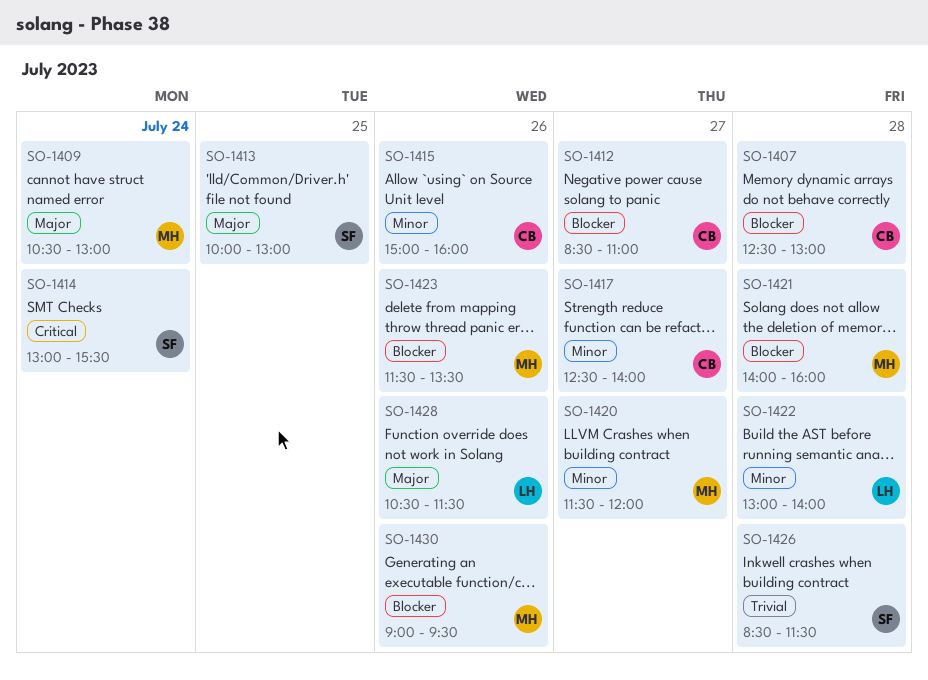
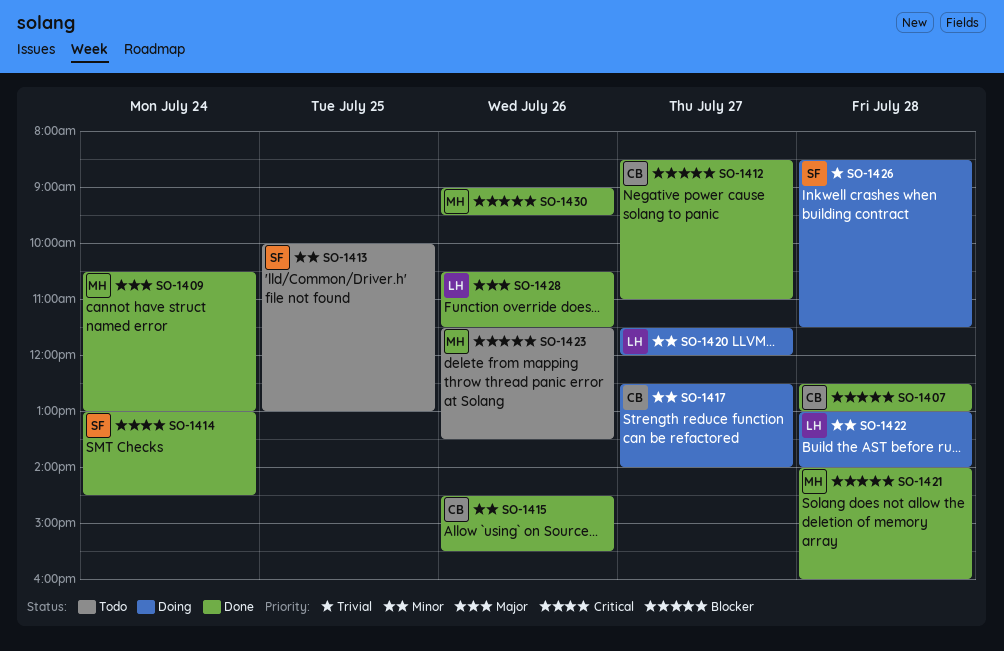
SO-1413, priority: Major -> Minor
SO-1414, ends: 15:30 -> 14:30
SO-1415, begins: 15:00 -> 14:30
SO-1415, ends: 16:00 -> 15:30
SO-1420, owner: MH -> LH

